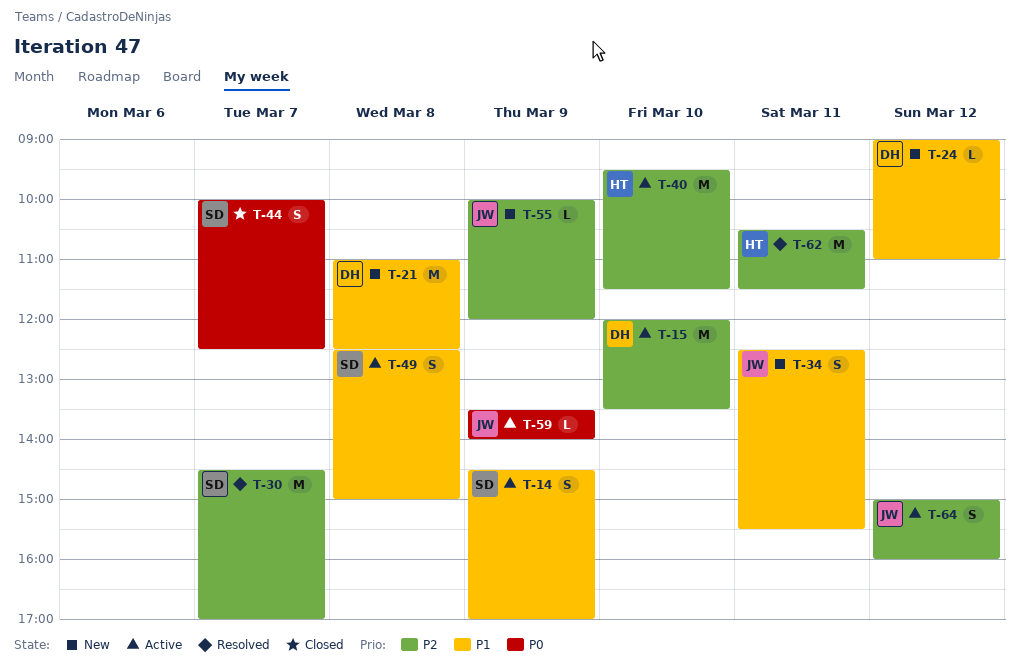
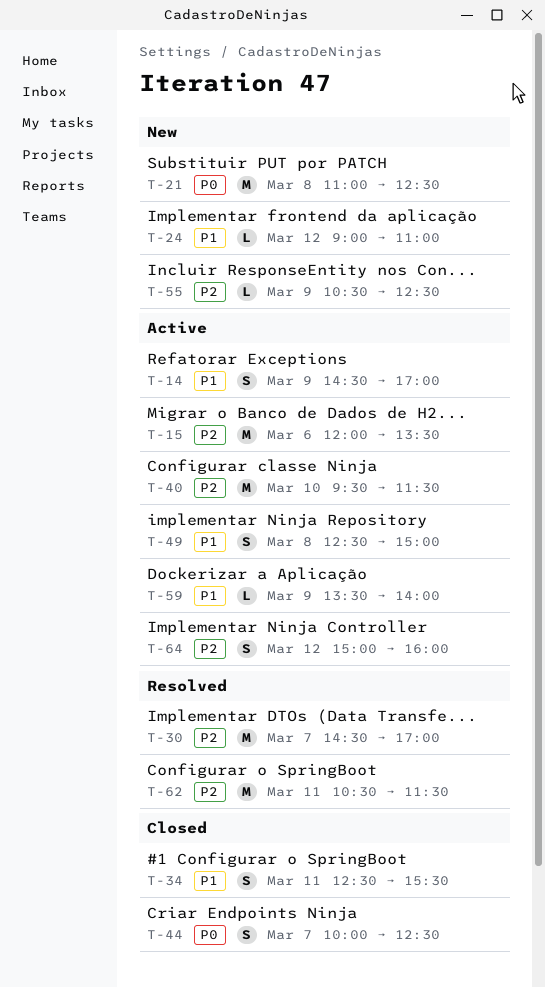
T-15, day: Mar 10 -> Mar 6
T-21, priority: P1 -> P0
T-34, status: New -> Closed
T-55, begins: 10:00 -> 10:30
T-55, ends: 12:00 -> 12:30
T-59, priority: P0 -> P1

